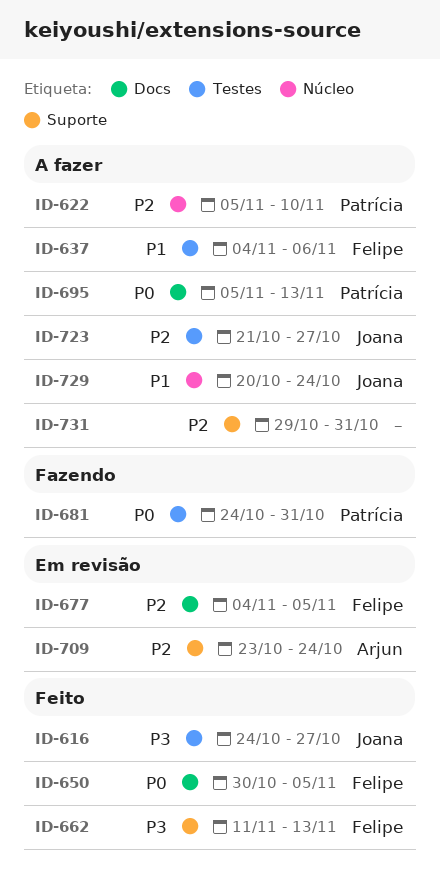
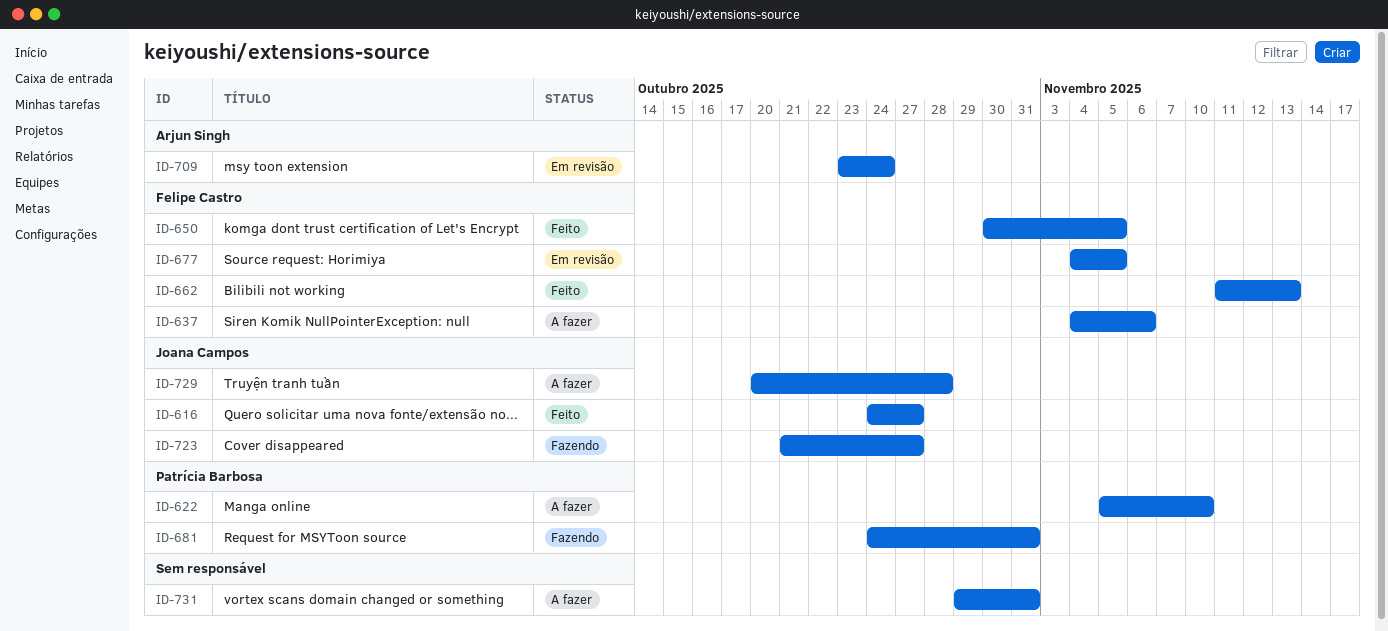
ID-695: present -> none
ID-723, status: A fazer -> Fazendo
ID-729, due: Oct 24 -> Oct 28

